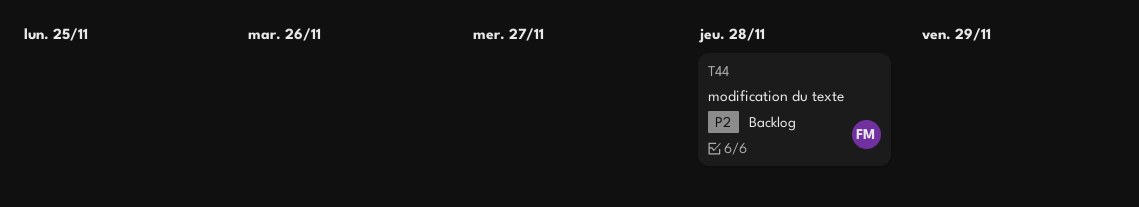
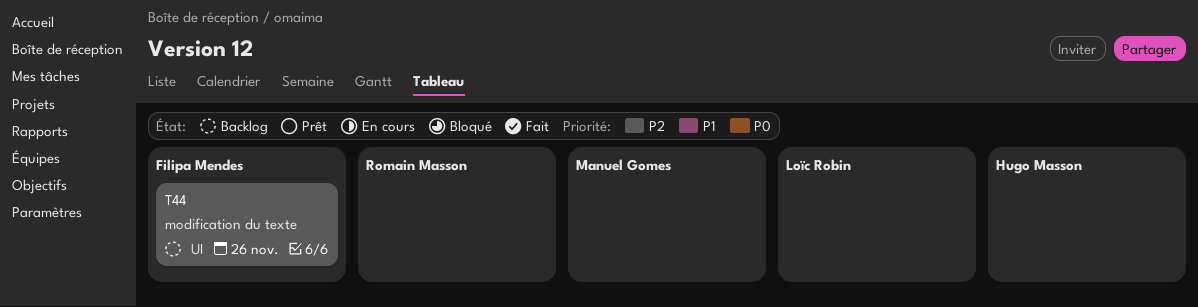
T44, due: Nov 28 -> Nov 26

